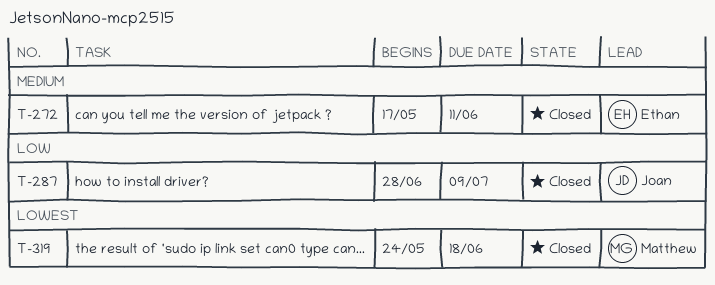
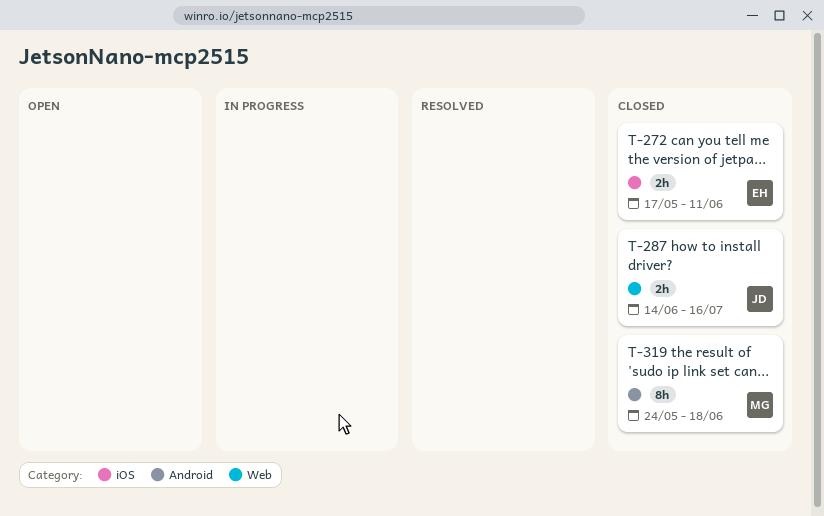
T-287, start: Jun 28 -> Jun 14
T-287, due: Jul 9 -> Jul 16

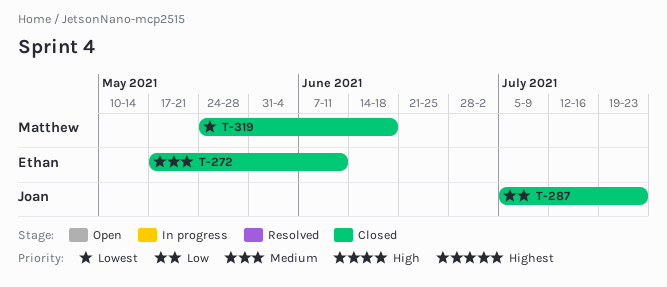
T-287, start: Jun 14 -> Jul 5
T-287, due: Jul 16 -> Jul 23

